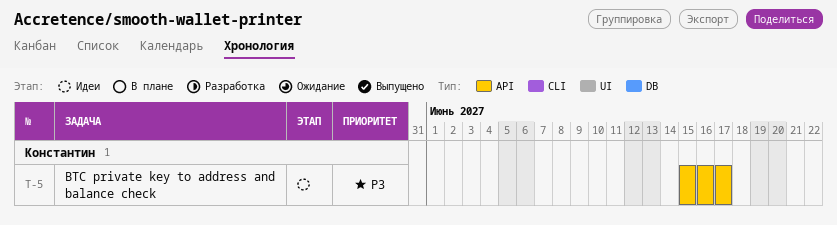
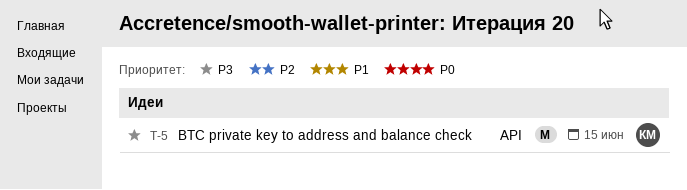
T-5, due: Jun 17 -> Jun 15

